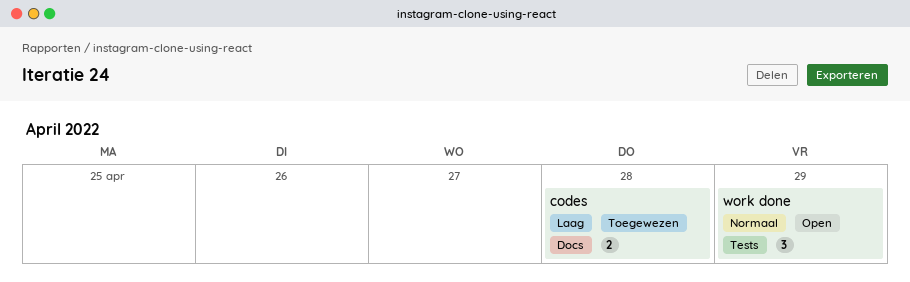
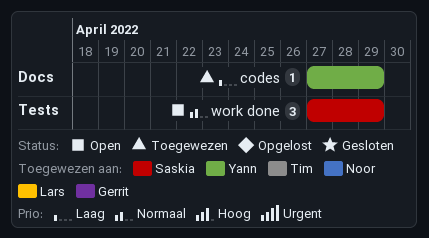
codes, estimate: 2 -> 1
codes, due: Apr 28 -> Apr 29

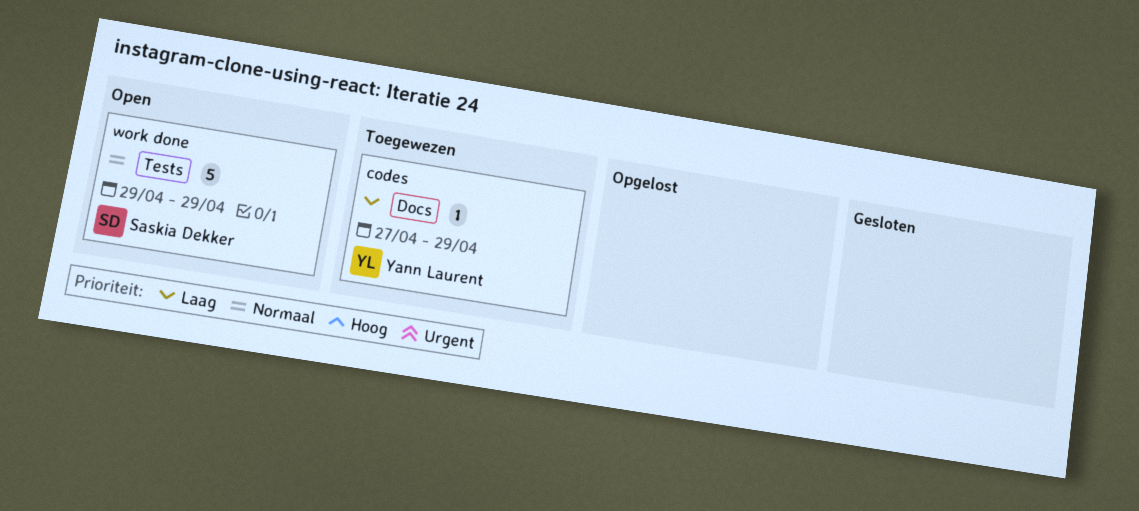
work done, estimate: 3 -> 5
work done, start: Apr 27 -> Apr 29

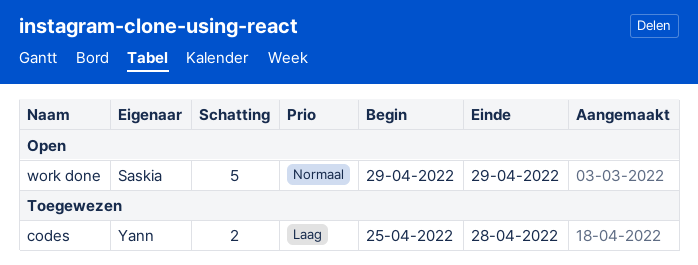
codes, estimate: 1 -> 2
codes, start: Apr 27 -> Apr 25
codes, due: Apr 29 -> Apr 28

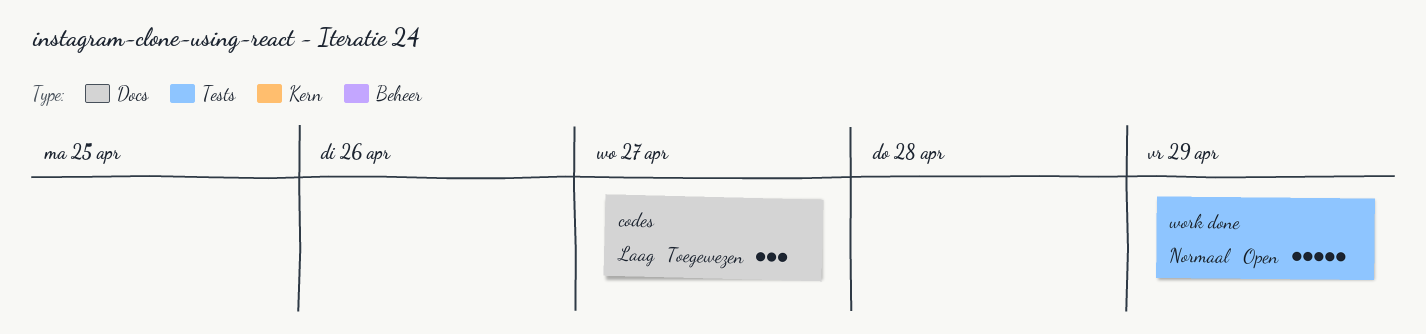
codes, estimate: 2 -> 3
codes, due: Apr 28 -> Apr 27

